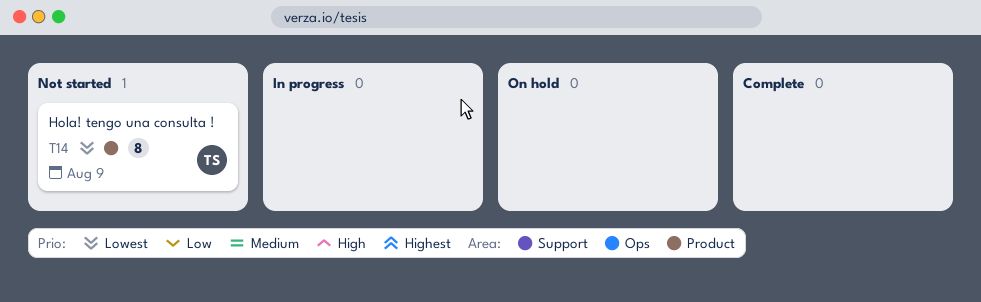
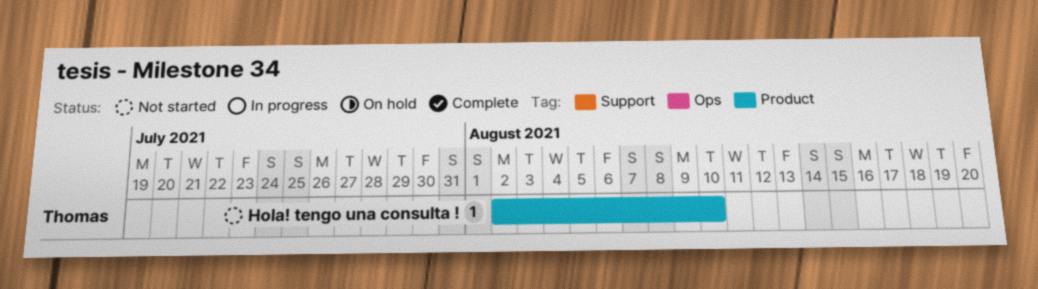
Hola! tengo una consulta !, estimate: 8 -> 1
Hola! tengo una consulta !, due: Aug 9 -> Aug 10

